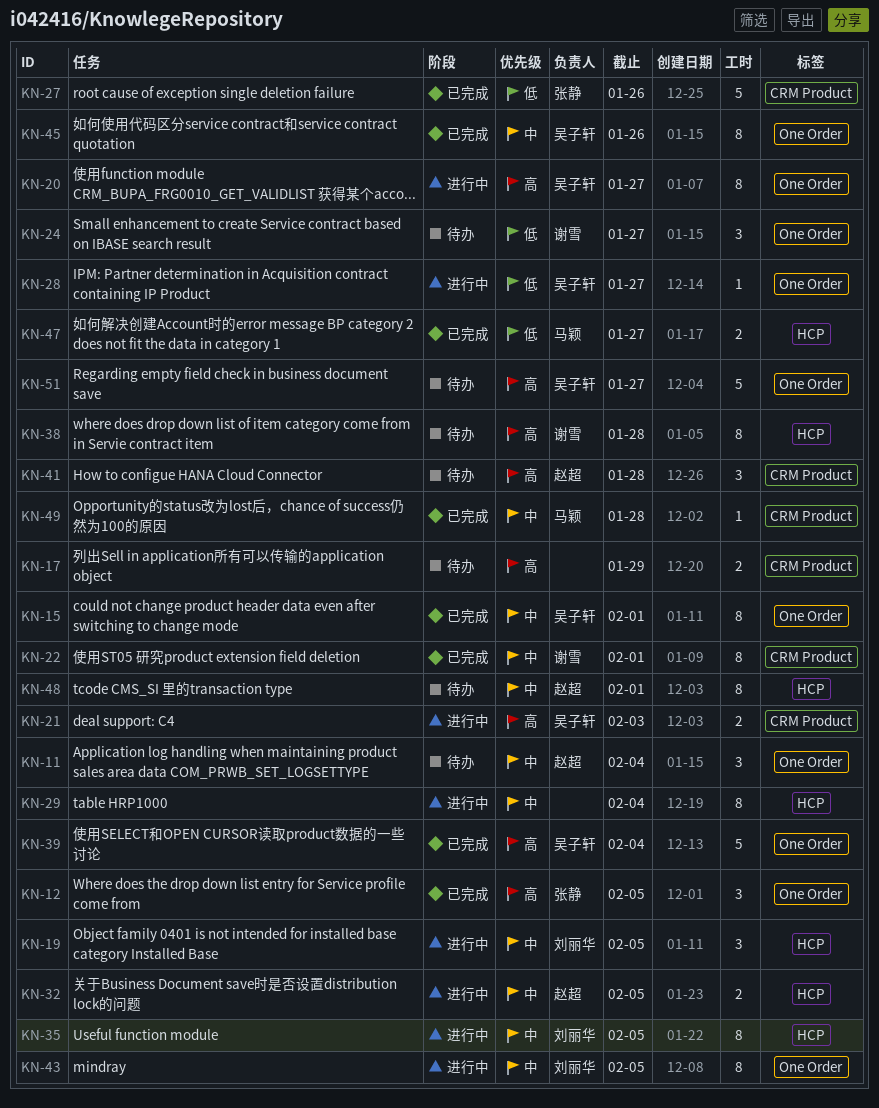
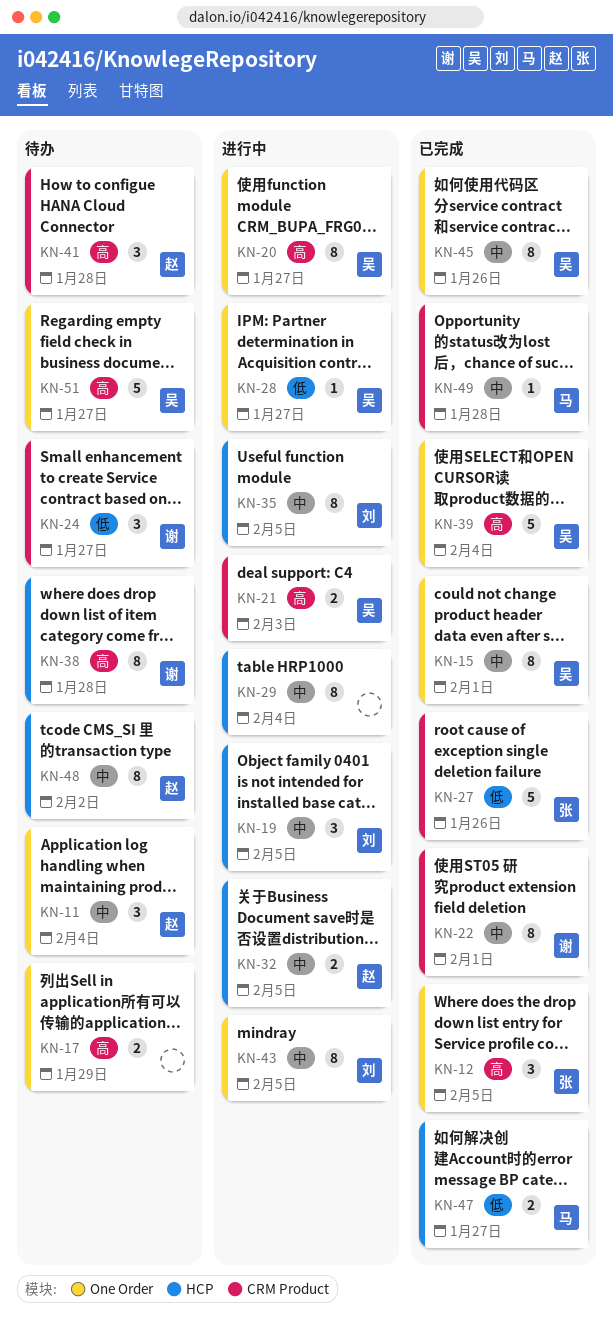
KN-17, label: CRM Product -> One Order
KN-24, label: One Order -> CRM Product
KN-48, due: Feb 1 -> Feb 2

